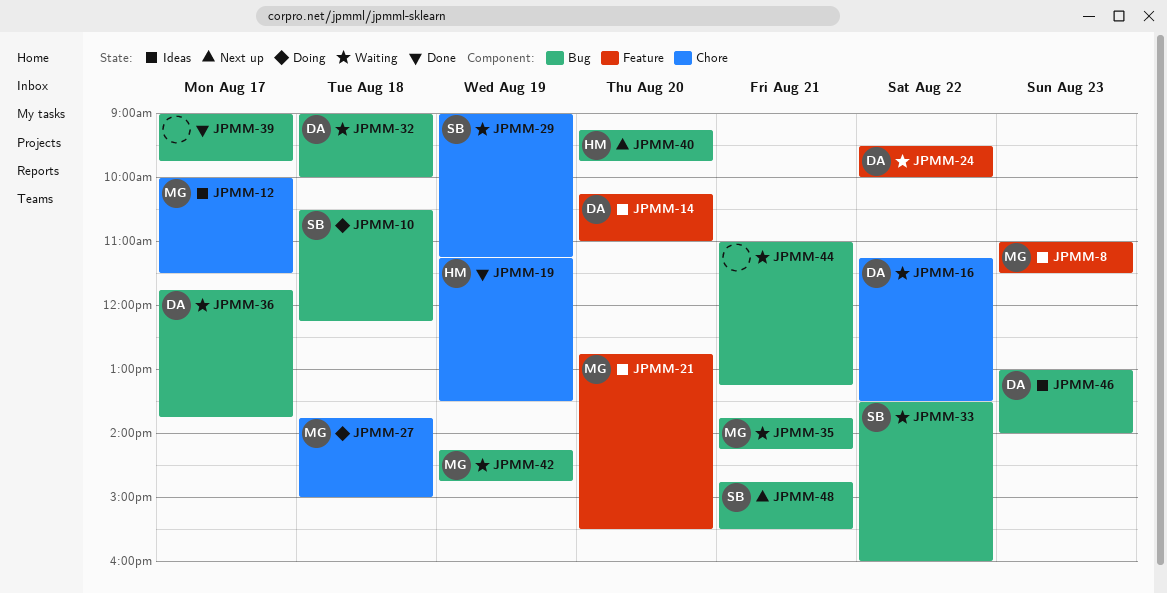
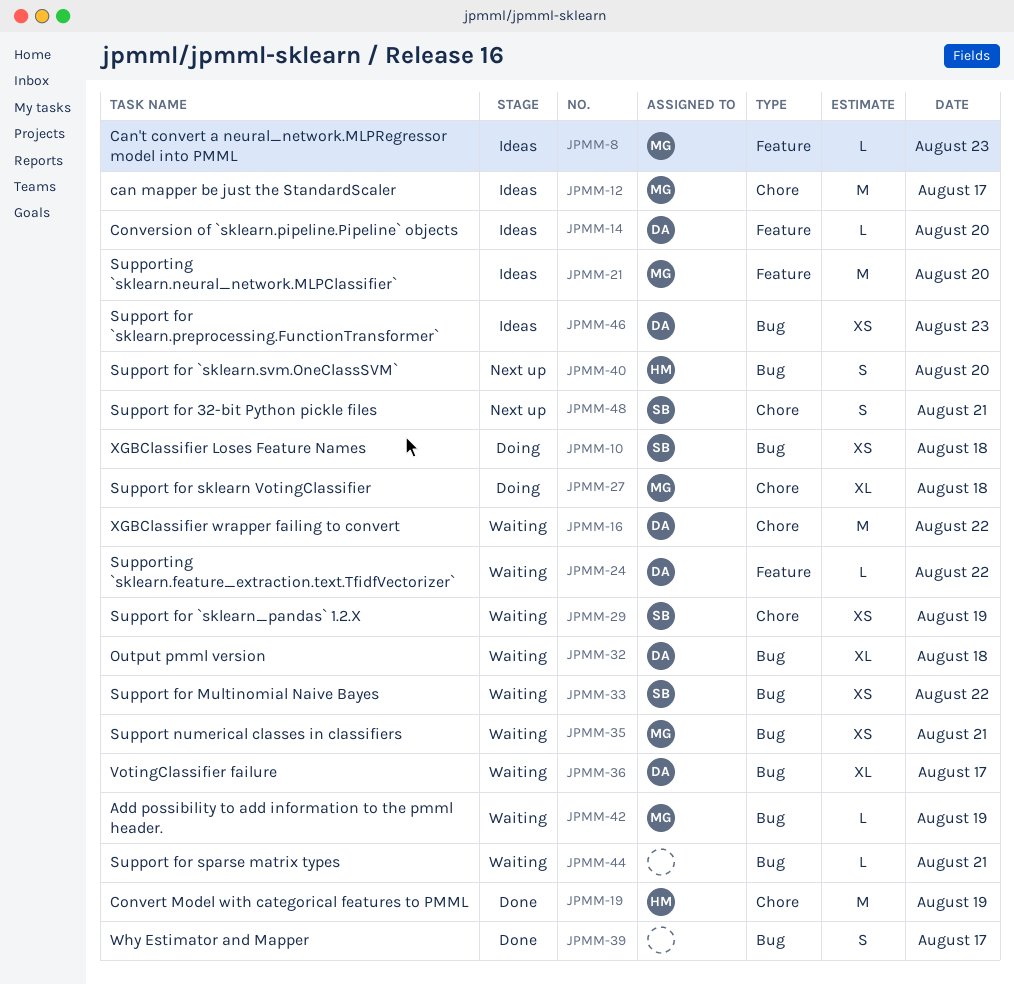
JPMM-48, label: Bug -> Chore

